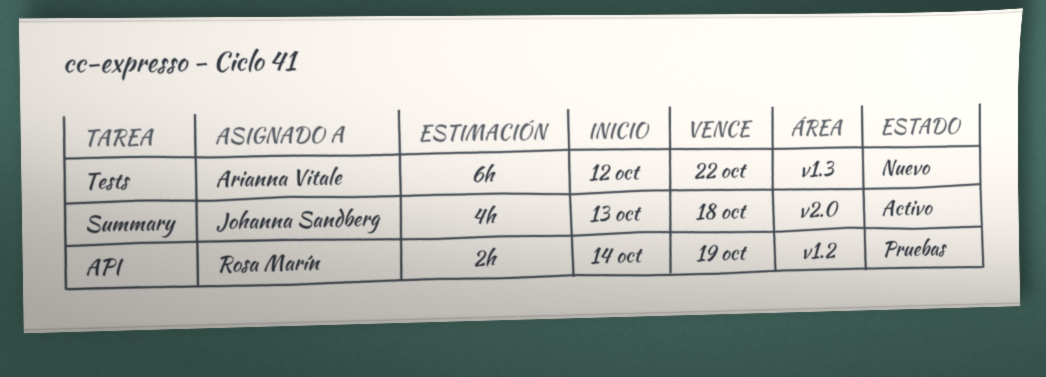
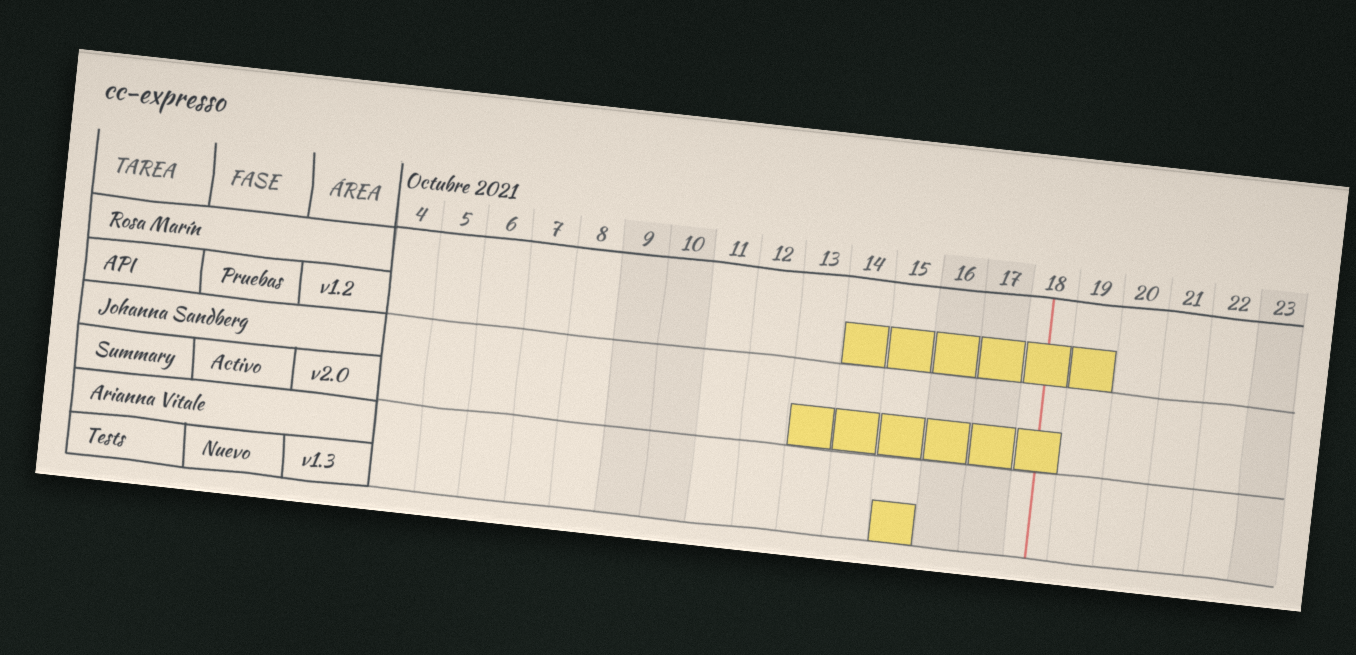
Tests, start: Oct 12 -> Oct 15
Tests, due: Oct 22 -> Oct 15

